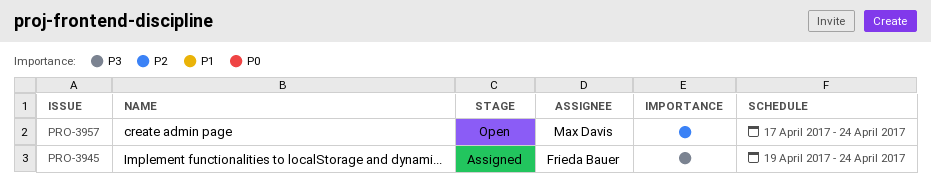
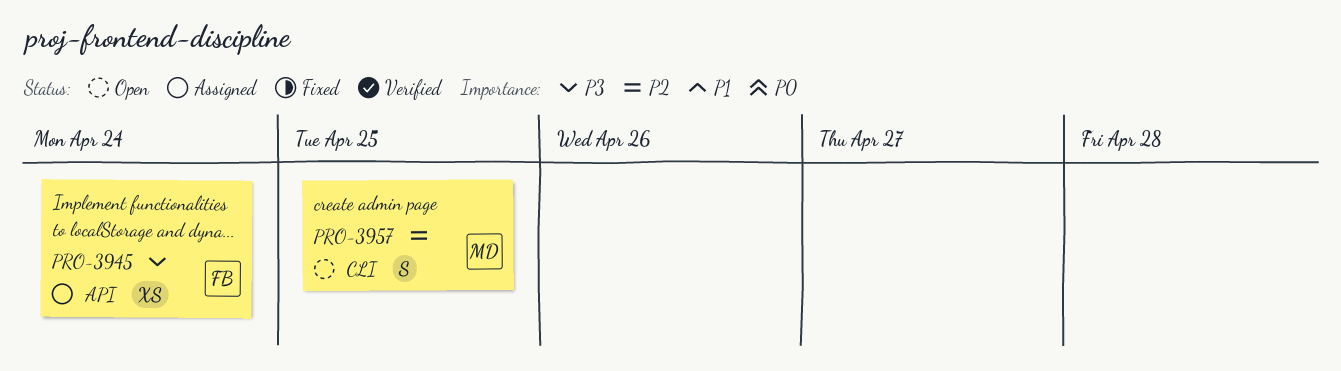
PRO-3957, due: Apr 24 -> Apr 25

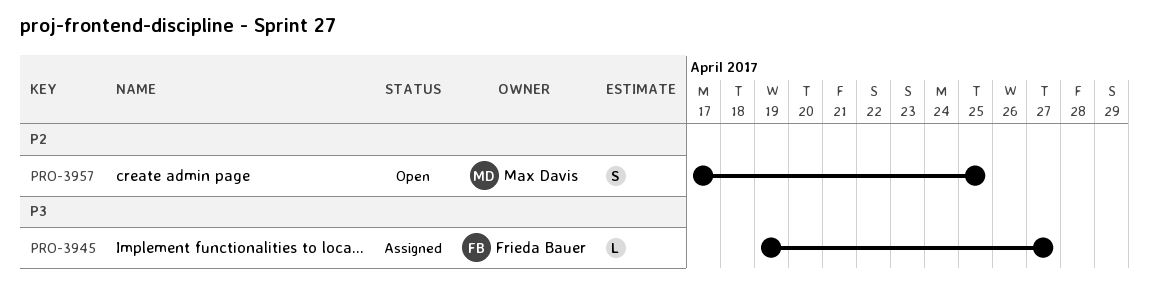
PRO-3945, estimate: XS -> L
PRO-3945, due: Apr 24 -> Apr 27

